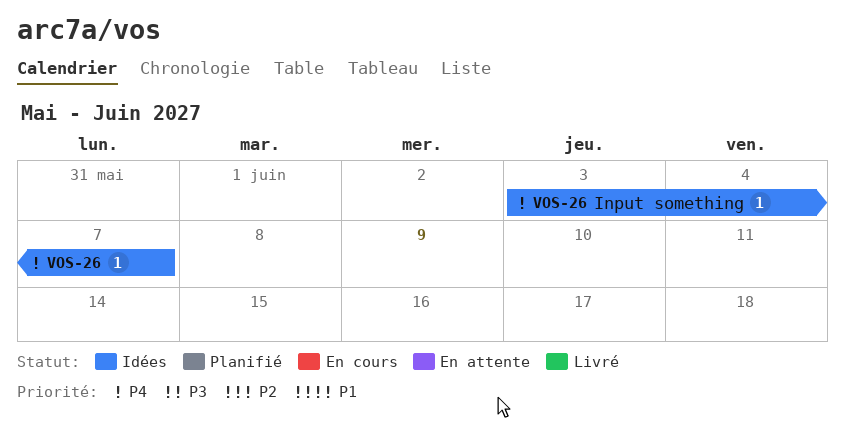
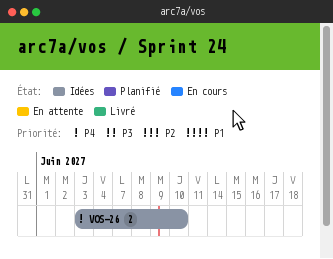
VOS-26, estimate: 1 -> 2
VOS-26, due: Jun 7 -> Jun 10

